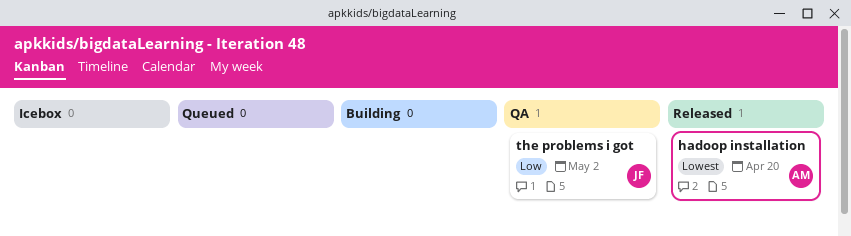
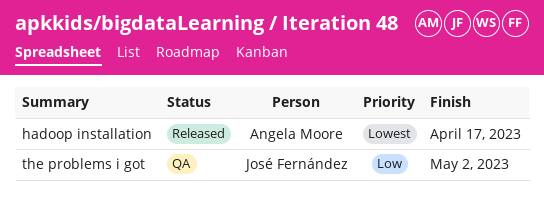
hadoop installation, due: Apr 20 -> Apr 17

